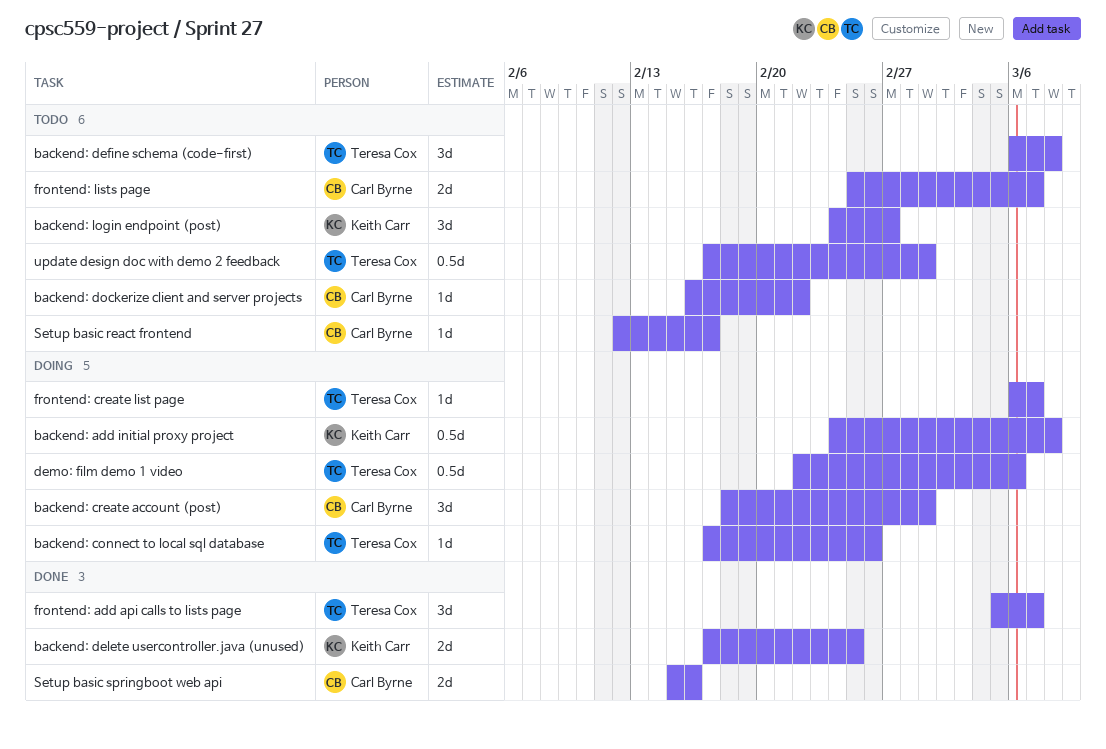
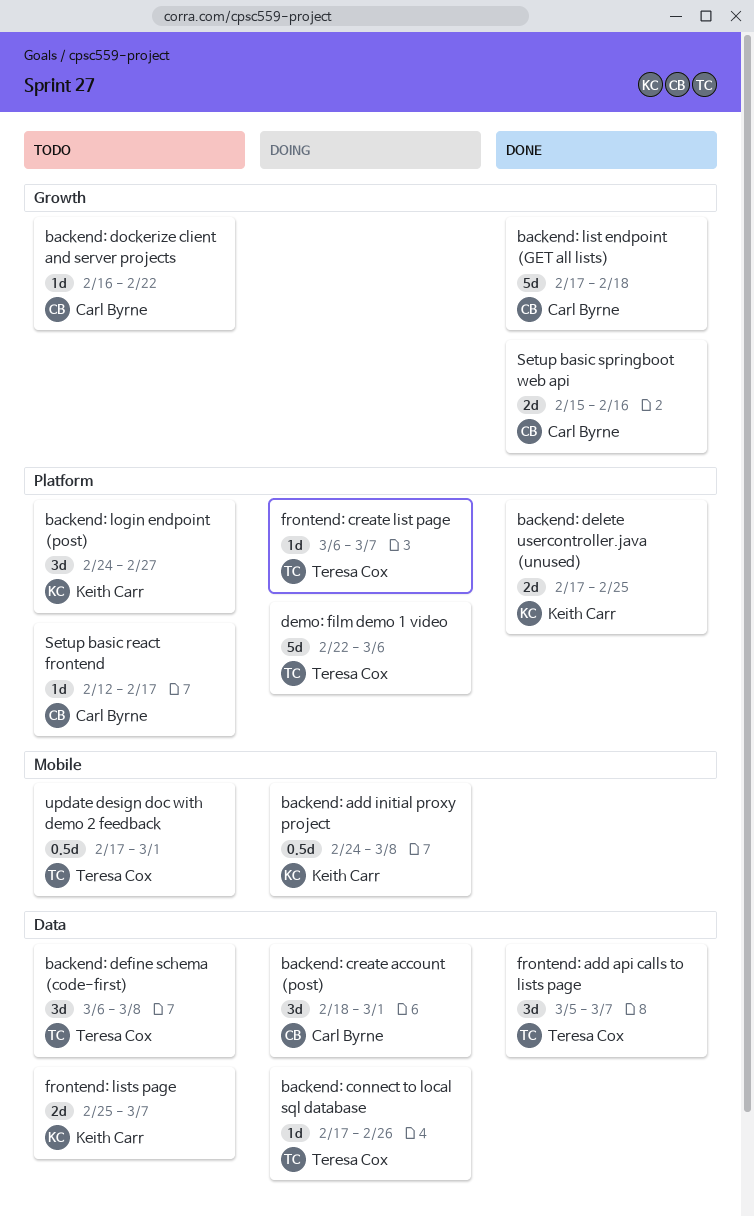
backend: list endpoint (GET all lists): none -> present
demo: film demo 1 video, estimate: 0.5d -> 5d
frontend: lists page, owner: Carl Byrne -> Keith Carr

